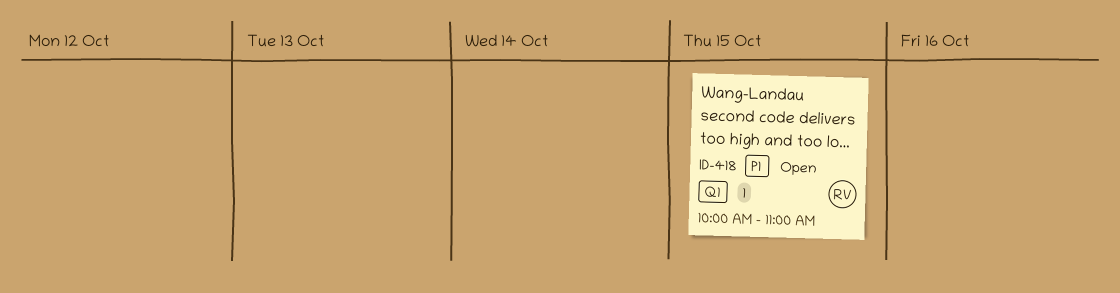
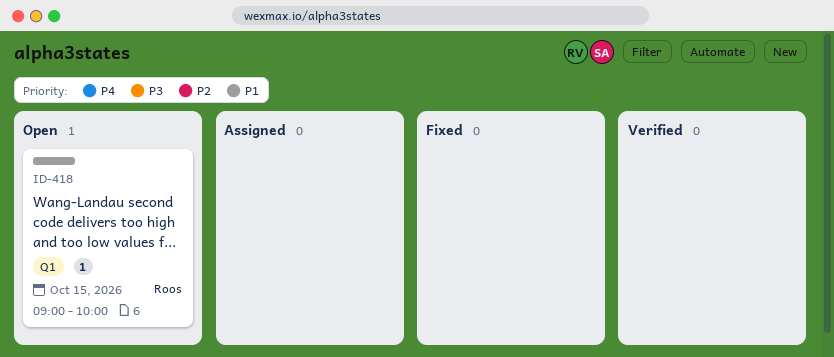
ID-418, begins: 10:00 -> 09:00
ID-418, ends: 11:00 -> 10:00

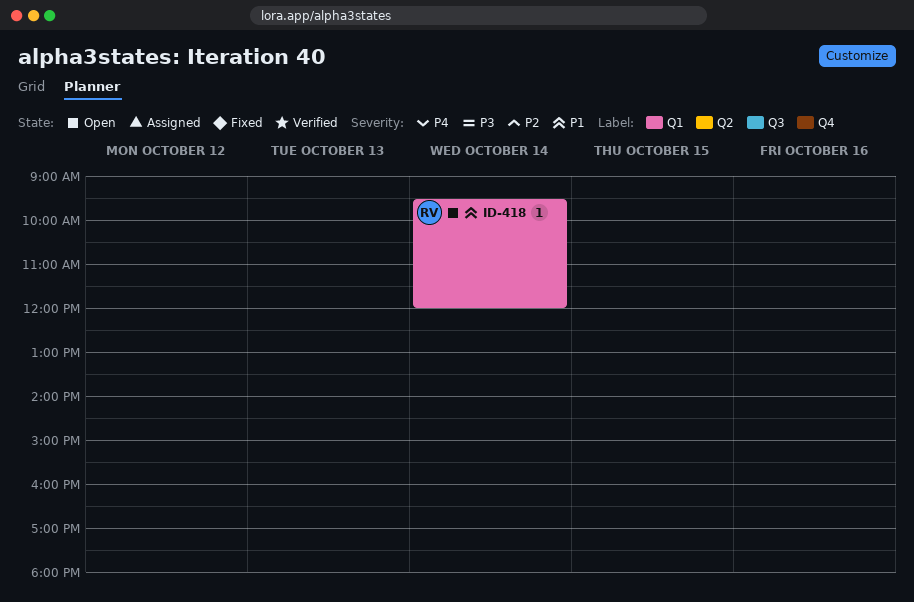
ID-418, day: Oct 15 -> Oct 14
ID-418, begins: 09:00 -> 09:30
ID-418, ends: 10:00 -> 12:00

